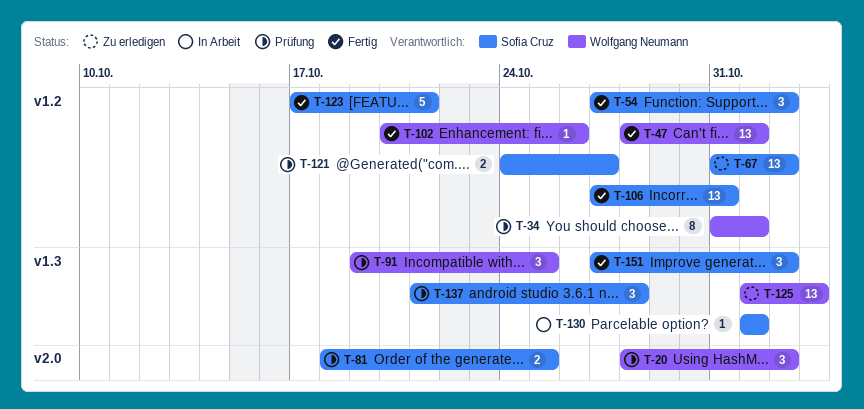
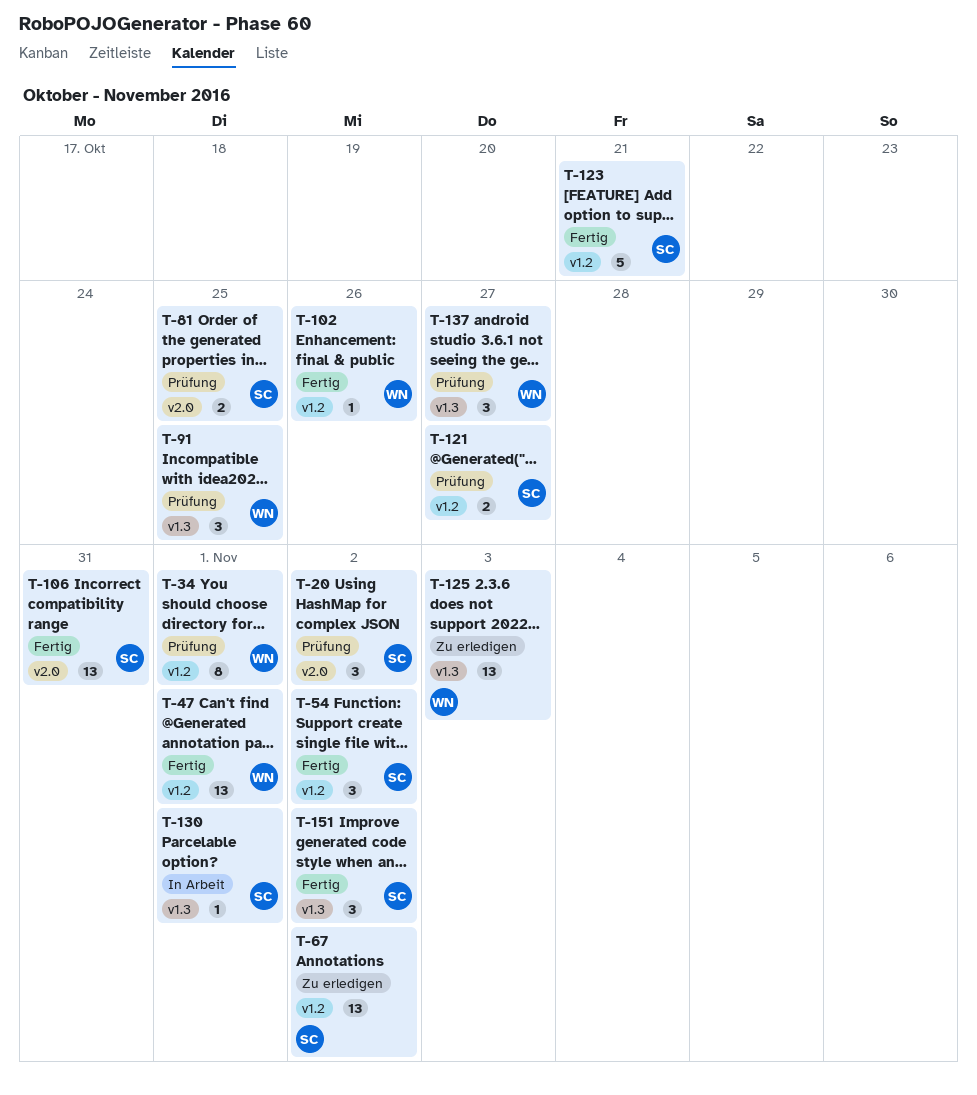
T-20, owner: Wolfgang Neumann -> Sofia Cruz
T-106, label: v1.2 -> v2.0
T-137, owner: Sofia Cruz -> Wolfgang Neumann
T-137, due: Oct 28 -> Oct 27

